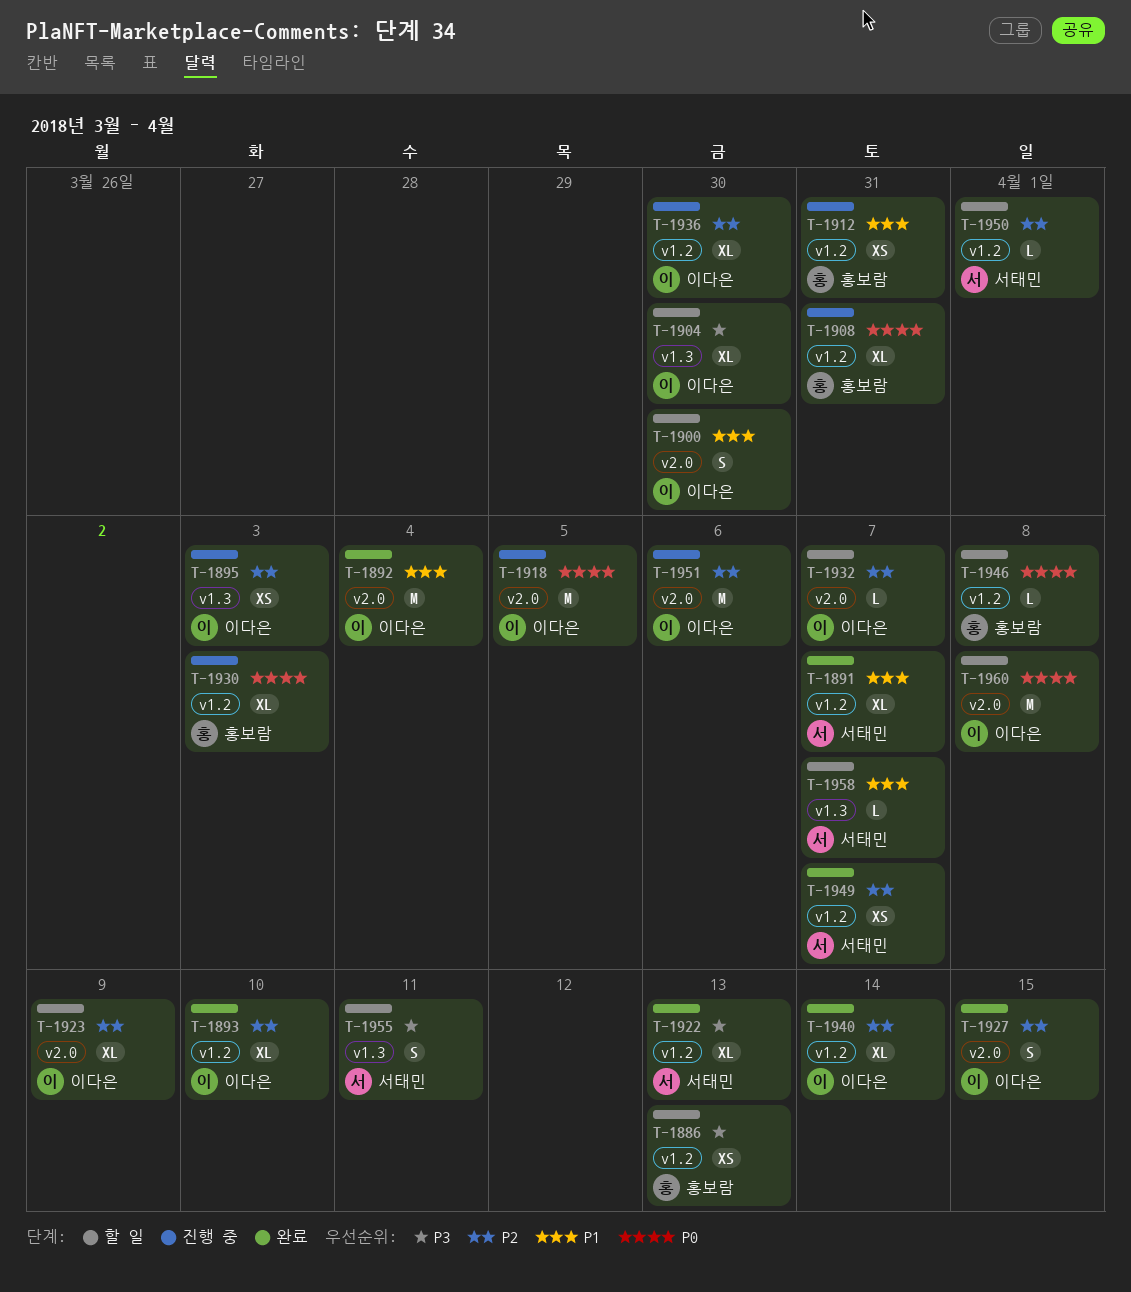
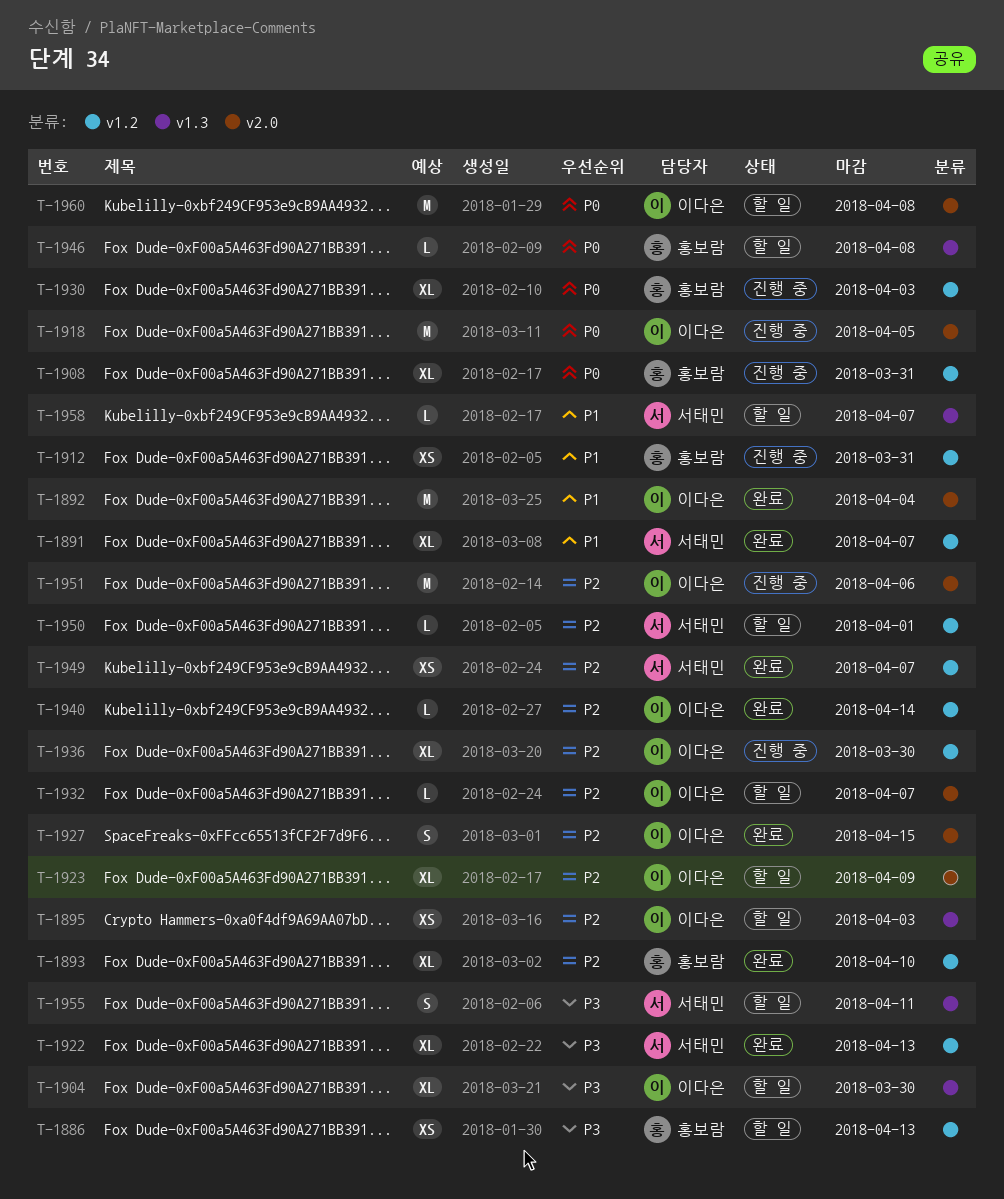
T-1893, owner: 이다은 -> 홍보람
T-1895, status: 진행 중 -> 할 일
T-1900: present -> none
T-1940, estimate: XL -> L
T-1946, label: v1.2 -> v1.3

